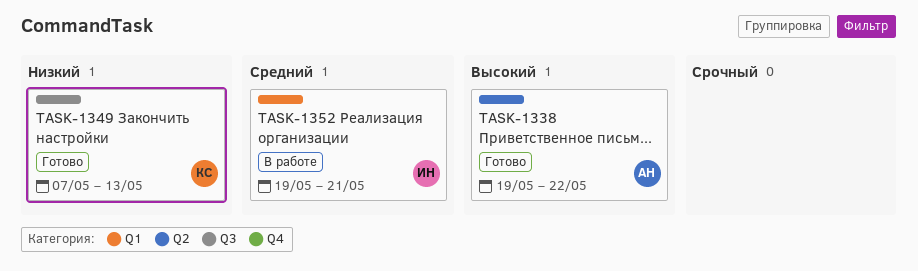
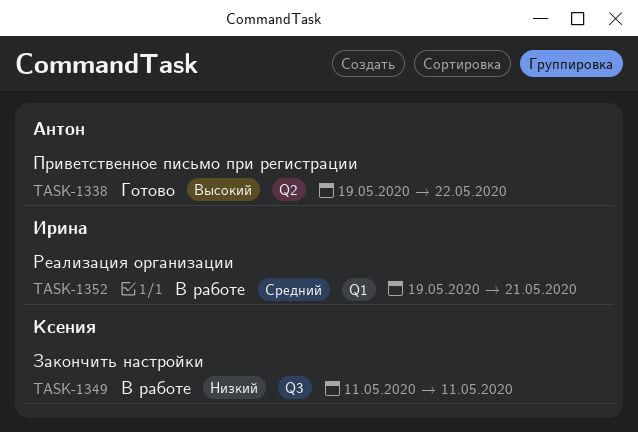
TASK-1349, status: Готово -> В работе
TASK-1349, start: May 7 -> May 11
TASK-1349, due: May 13 -> May 11

